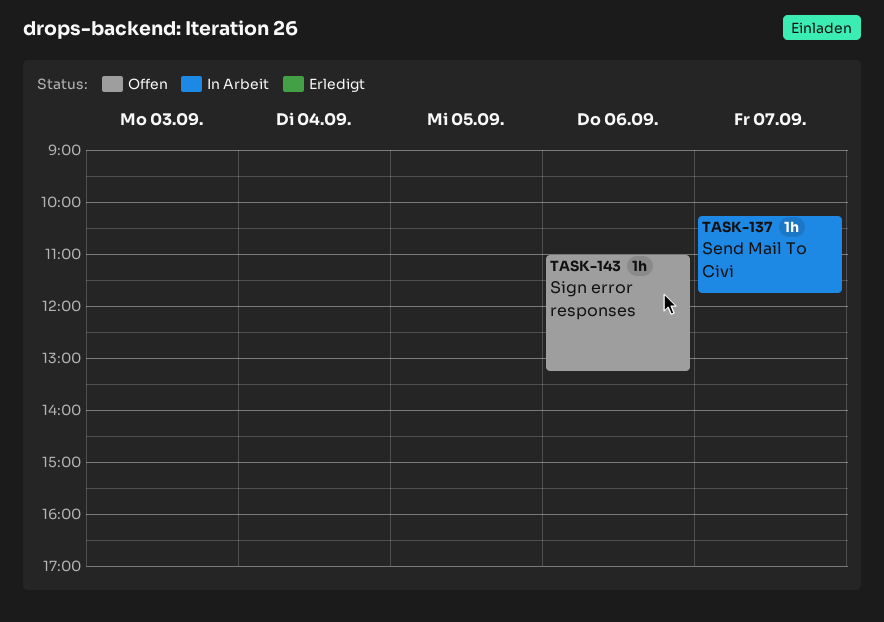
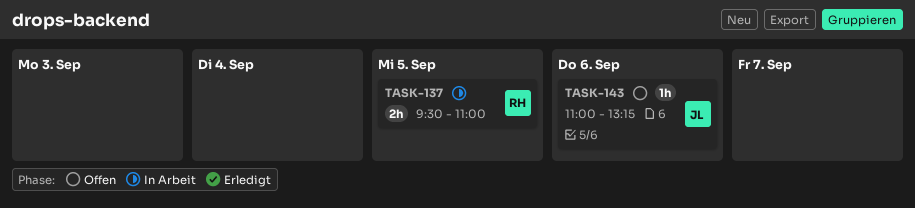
TASK-137, estimate: 1h -> 2h
TASK-137, day: Sep 7 -> Sep 5
TASK-137, begins: 10:15 -> 09:30
TASK-137, ends: 11:45 -> 11:00

